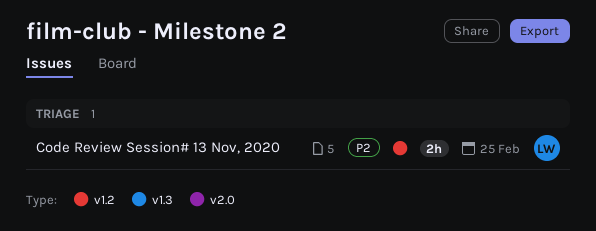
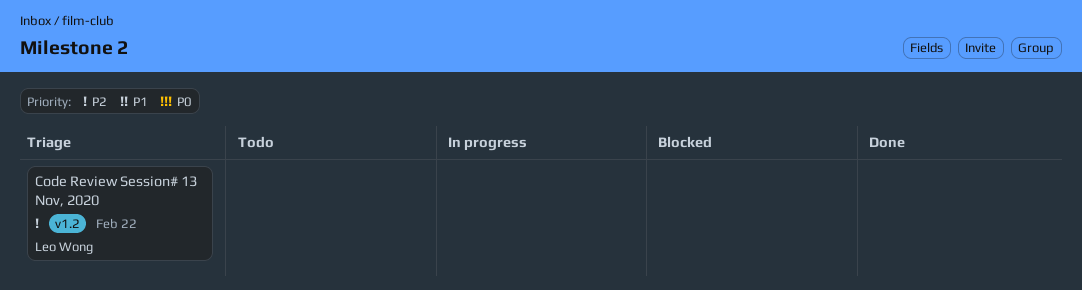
Code Review Session# 13 Nov, 2020, due: Feb 25 -> Feb 22

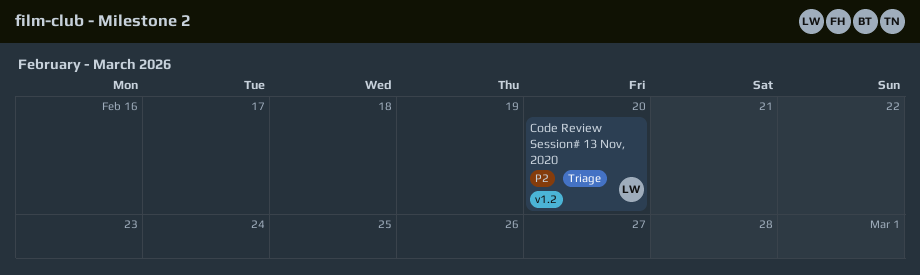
Code Review Session# 13 Nov, 2020, due: Feb 22 -> Feb 20

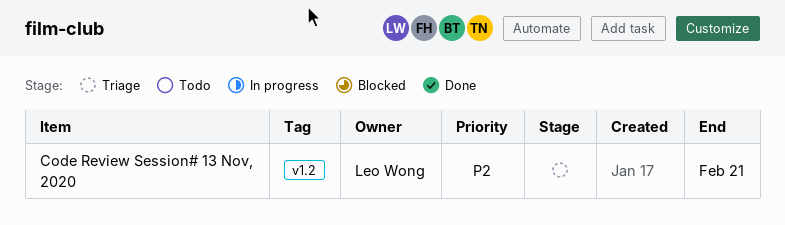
Code Review Session# 13 Nov, 2020, due: Feb 20 -> Feb 21

